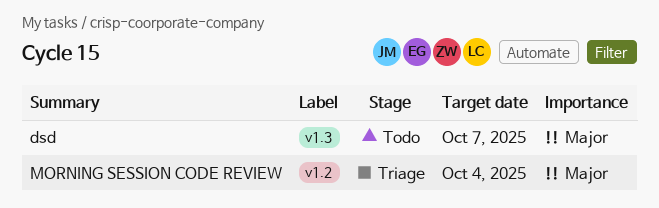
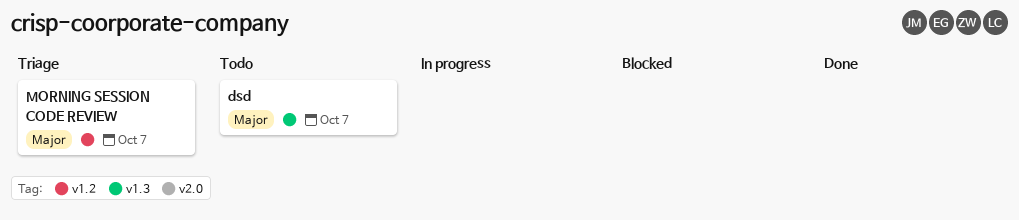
MORNING SESSION CODE REVIEW, due: Oct 4 -> Oct 7

